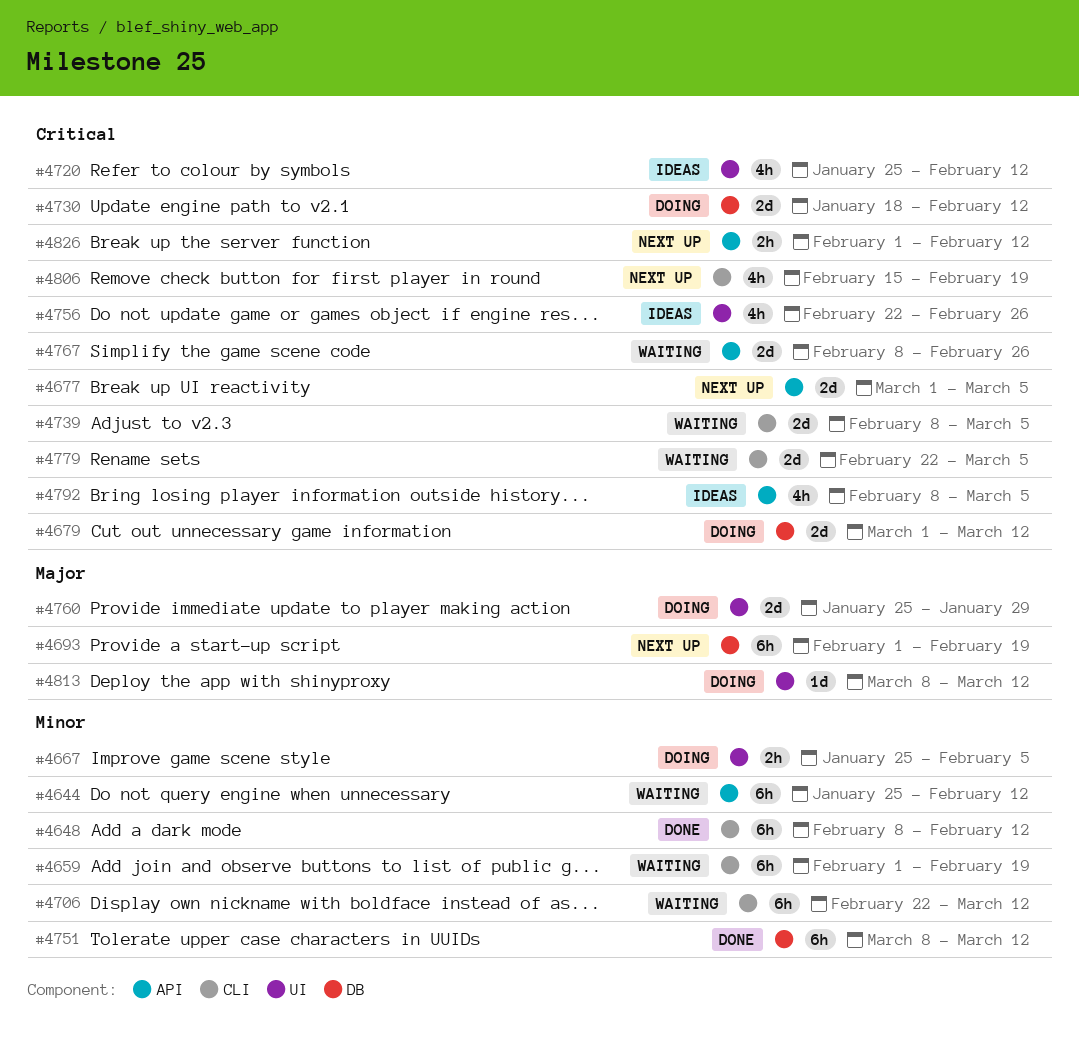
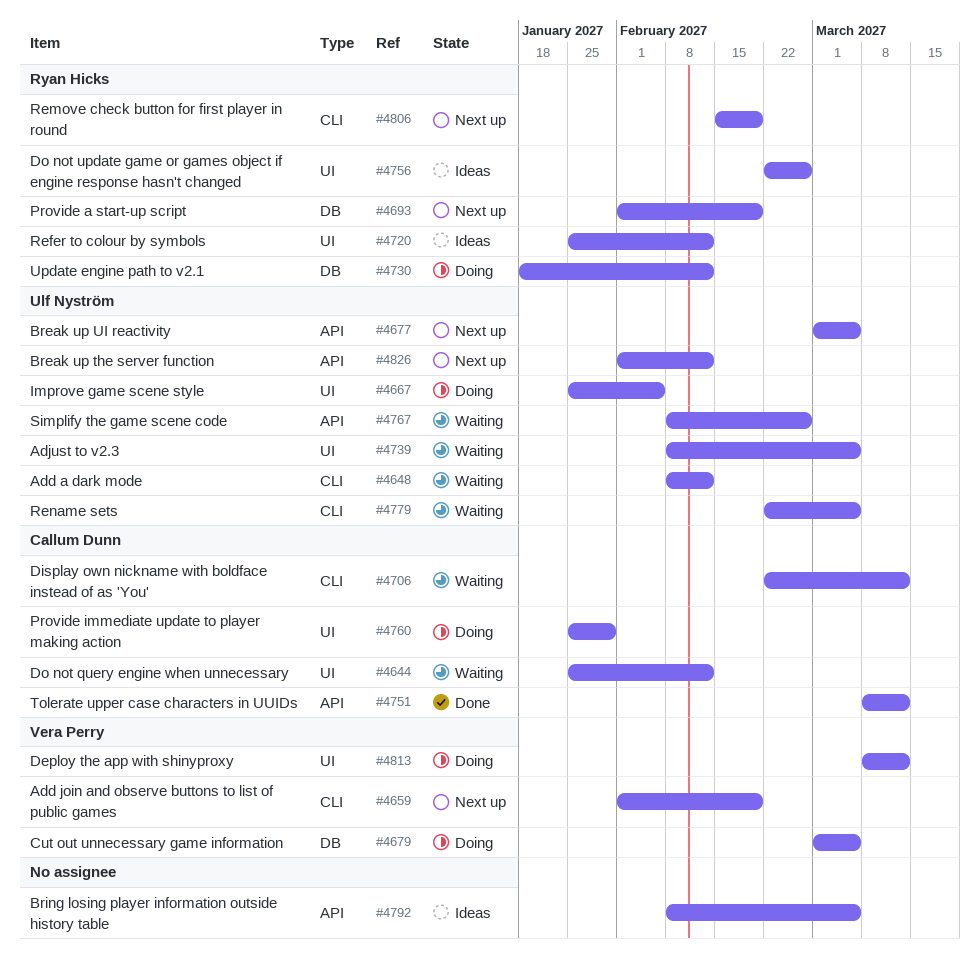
#4644, label: API -> UI
#4648, status: Done -> Waiting
#4659, status: Waiting -> Next up
#4679, due: Mar 12 -> Mar 5
#4739, label: CLI -> UI
#4751, label: DB -> API

